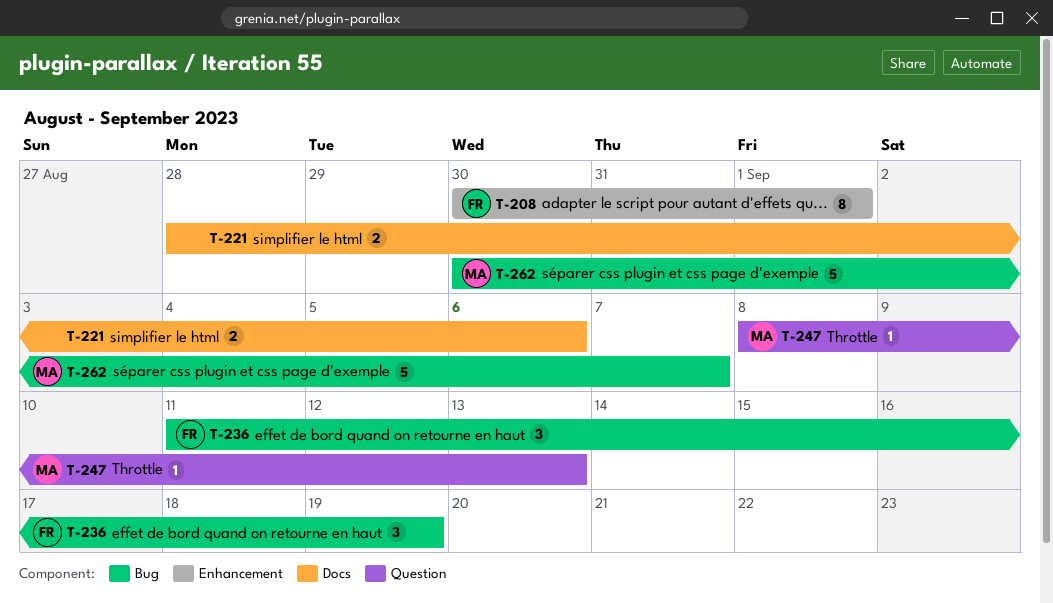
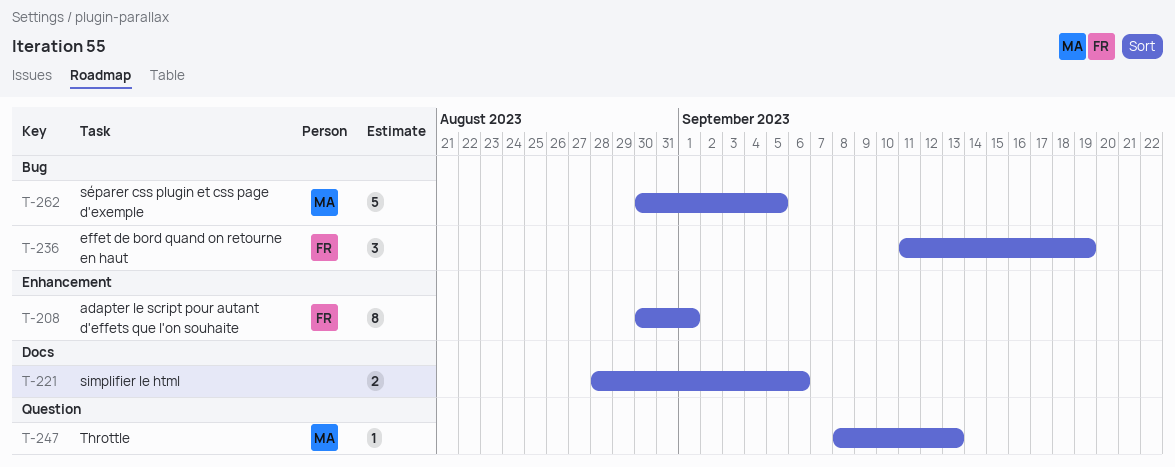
T-262, due: Sep 7 -> Sep 5

